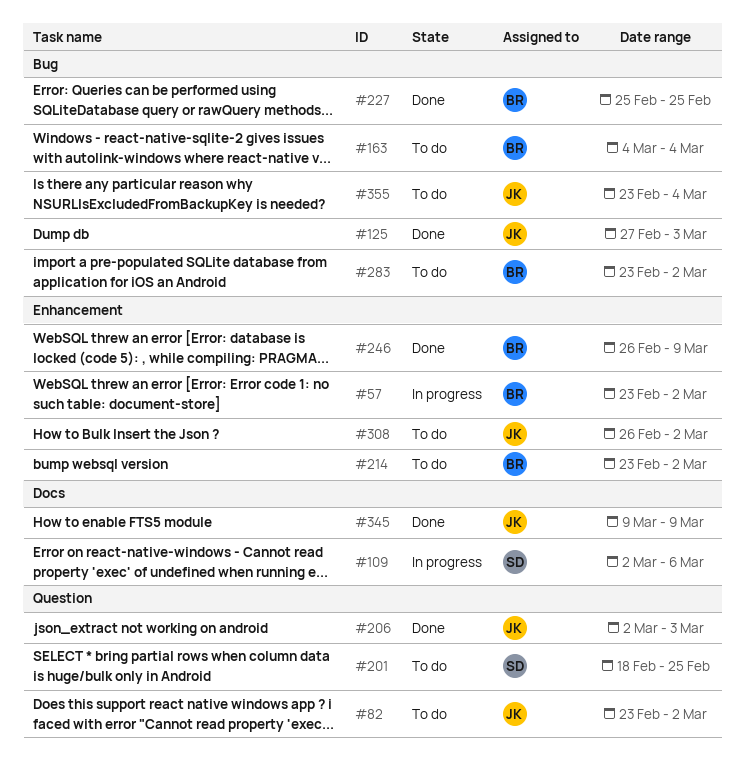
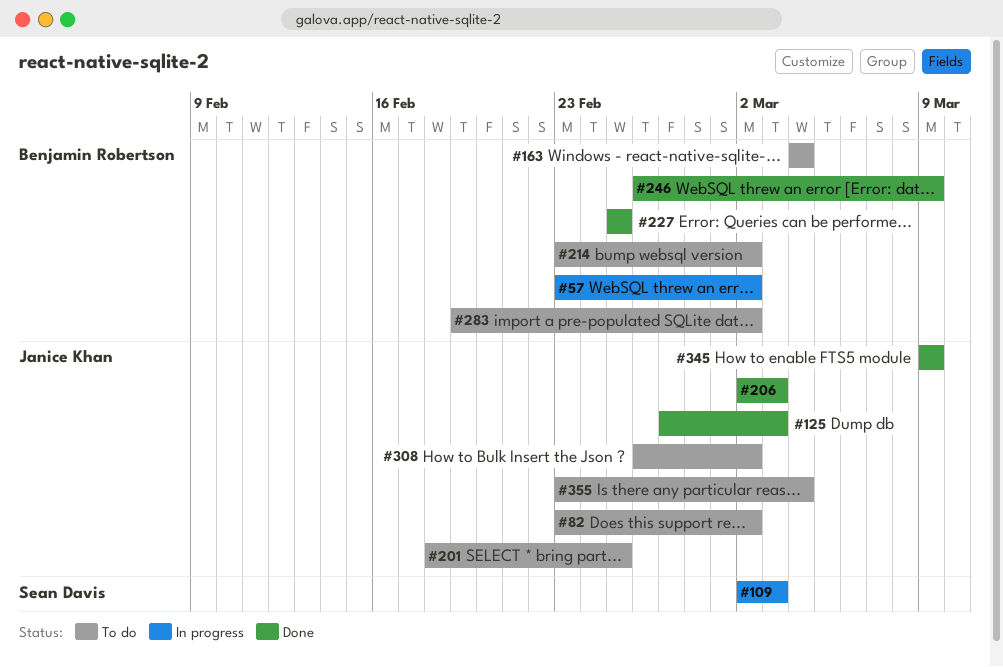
#109, due: Mar 6 -> Mar 3
#201, owner: Sean Davis -> Janice Khan
#283, start: Feb 23 -> Feb 19

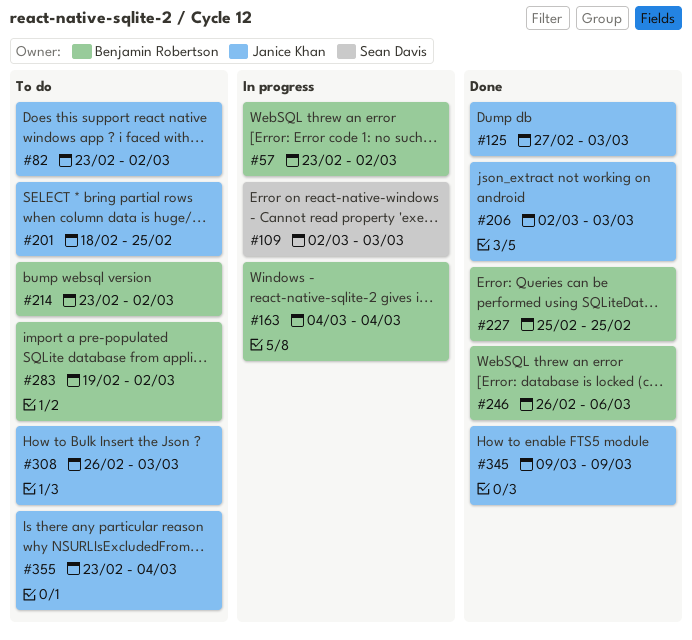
#163, status: To do -> In progress
#246, due: Mar 9 -> Mar 6
#308, due: Mar 2 -> Mar 3

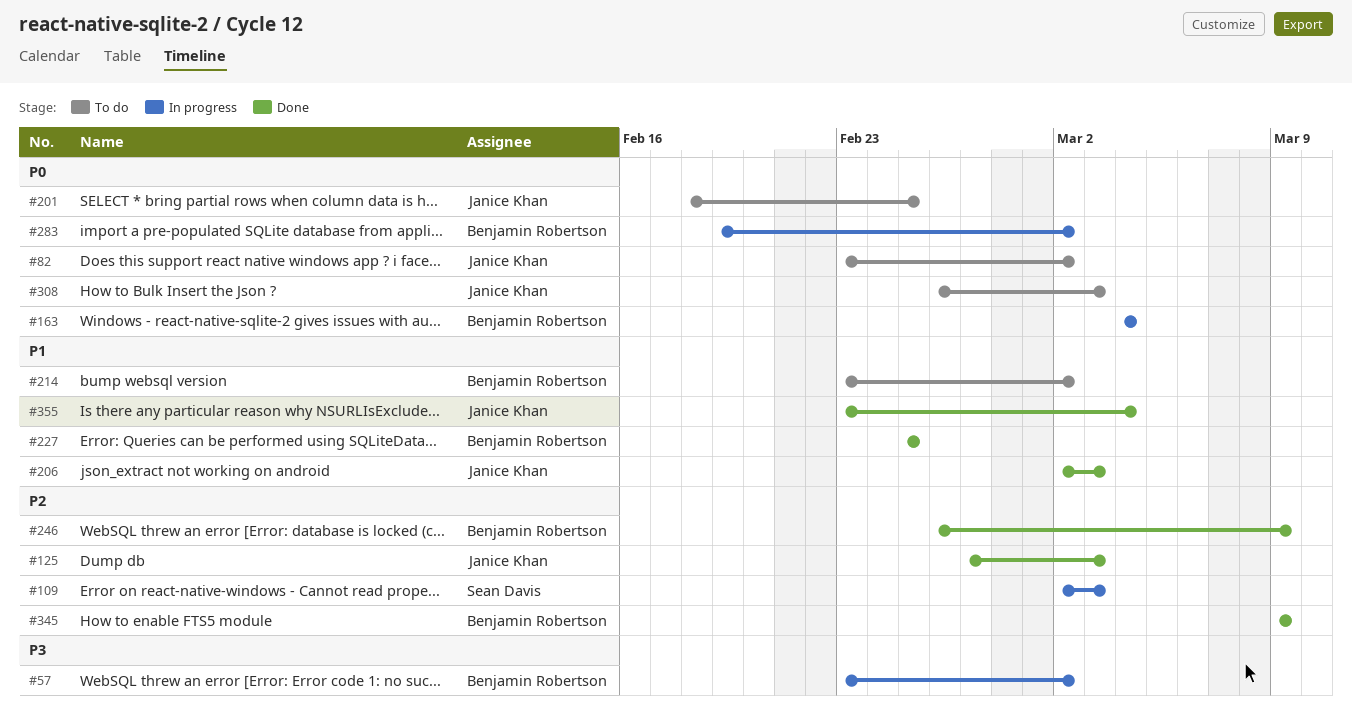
#246, due: Mar 6 -> Mar 9
#283, status: To do -> In progress
#345, owner: Janice Khan -> Benjamin Robertson
#355, status: To do -> Done

